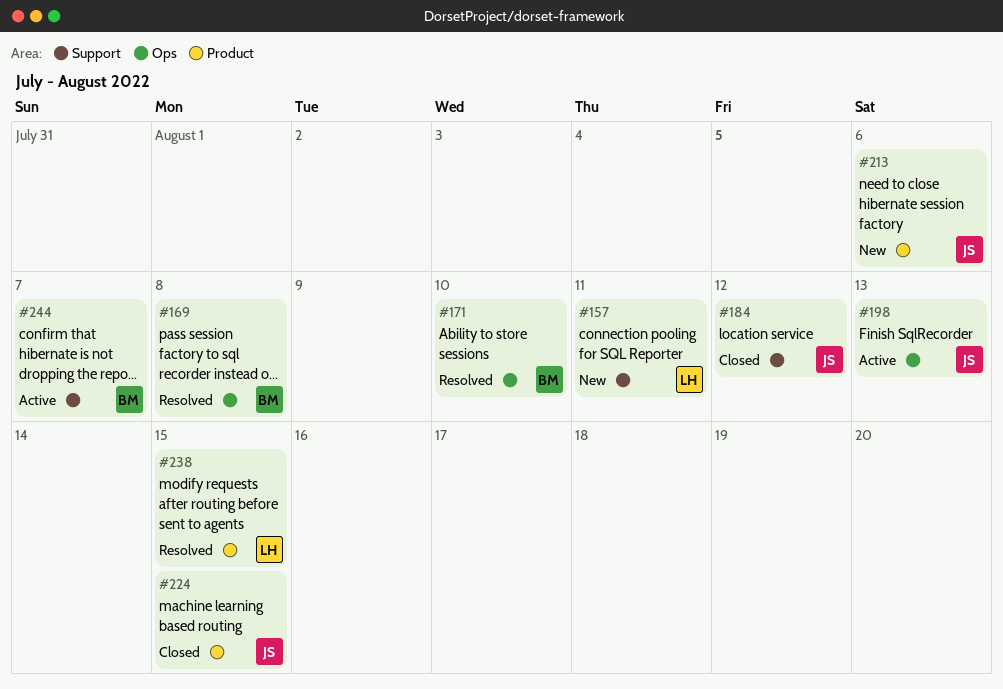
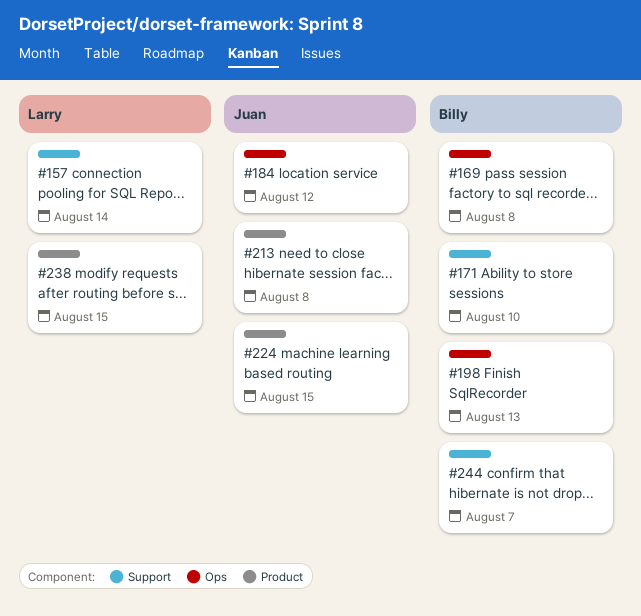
#157, due: Aug 11 -> Aug 14
#171, label: Ops -> Support
#184, label: Support -> Ops
#198, owner: Juan -> Billy
#213, due: Aug 6 -> Aug 8

